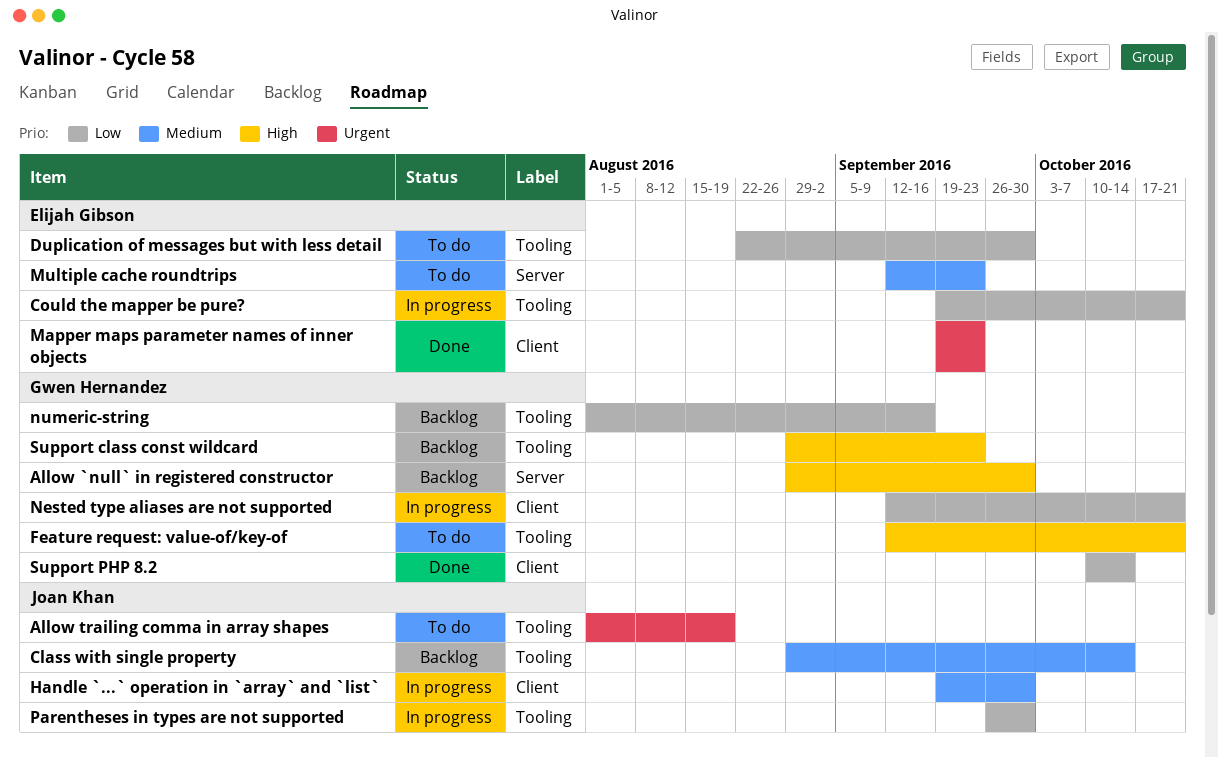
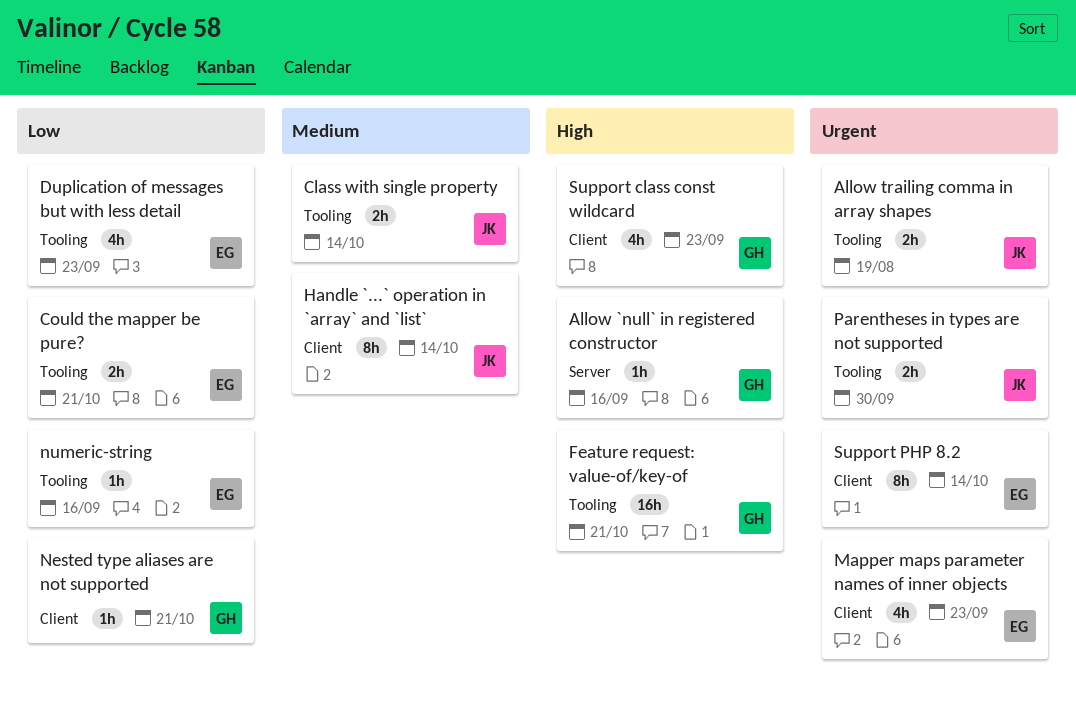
Allow `null` in registered constructor, due: Sep 30 -> Sep 16
Duplication of messages but with less detail, due: Sep 30 -> Sep 23
Handle `...` operation in `array` and `list`, due: Sep 30 -> Oct 14
Multiple cache roundtrips: present -> none
numeric-string, owner: Gwen Hernandez -> Elijah Gibson
Parentheses in types are not supported, priority: Low -> Urgent
Support class const wildcard, label: Tooling -> Client
Support PHP 8.2, owner: Gwen Hernandez -> Elijah Gibson
Support PHP 8.2, priority: Low -> Urgent

